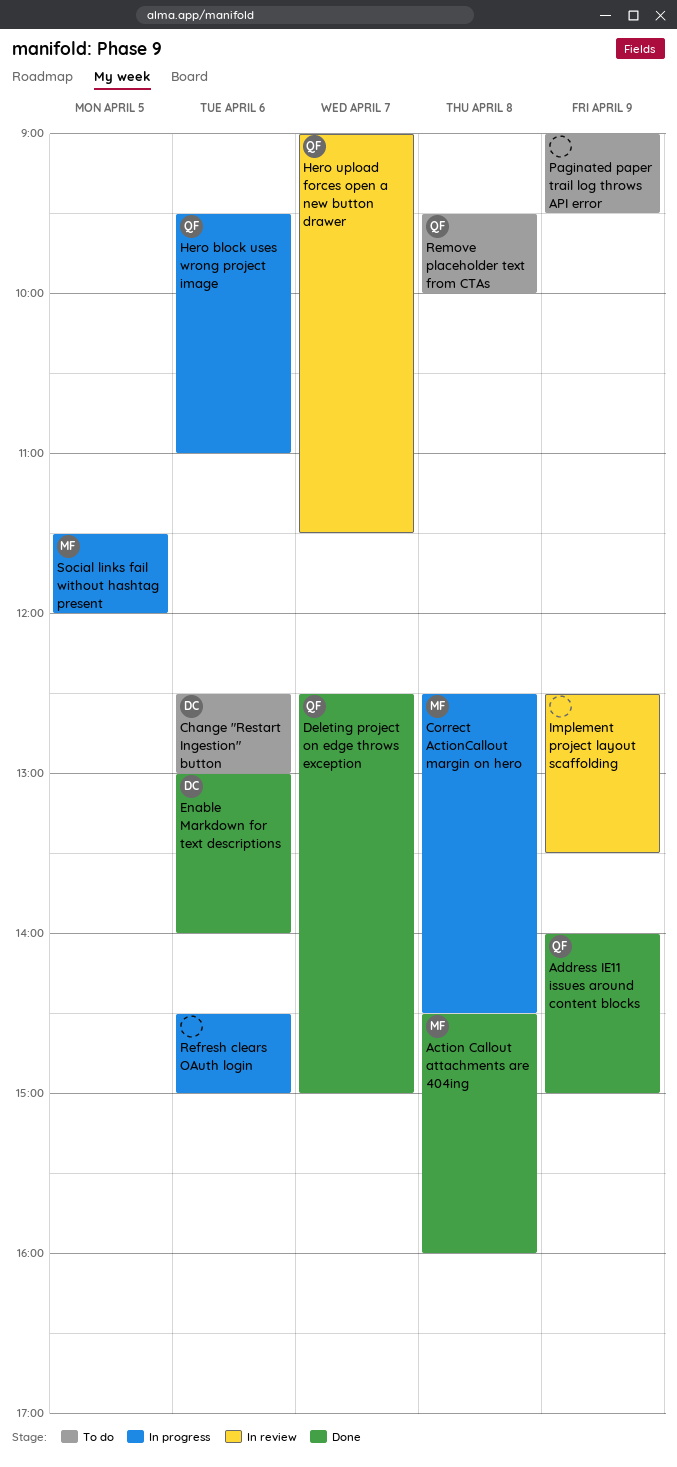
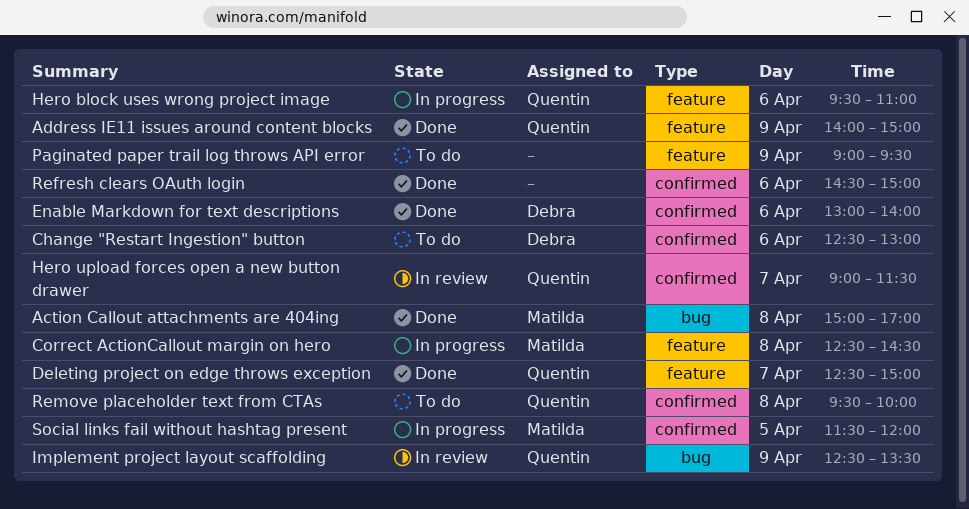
Action Callout attachments are 404ing, begins: 14:30 -> 15:00
Action Callout attachments are 404ing, ends: 16:00 -> 17:00
Implement project layout scaffolding, owner: none -> Quentin
Refresh clears OAuth login, status: In progress -> Done

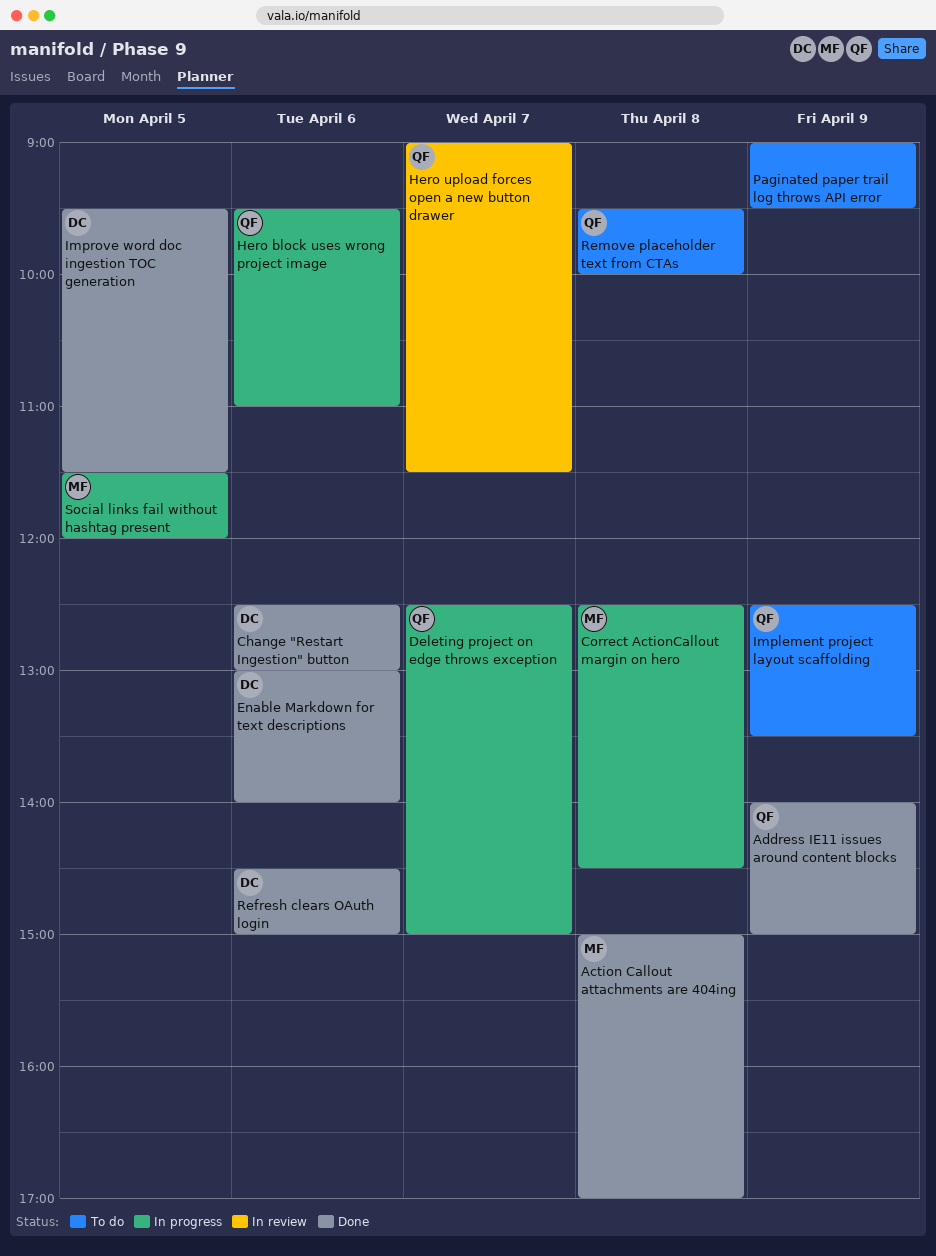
Change "Restart Ingestion" button, status: To do -> Done
Deleting project on edge throws exception, status: Done -> In progress
Implement project layout scaffolding, status: In review -> To do
Improve word doc ingestion TOC generation: none -> present
Refresh clears OAuth login, owner: none -> Debra

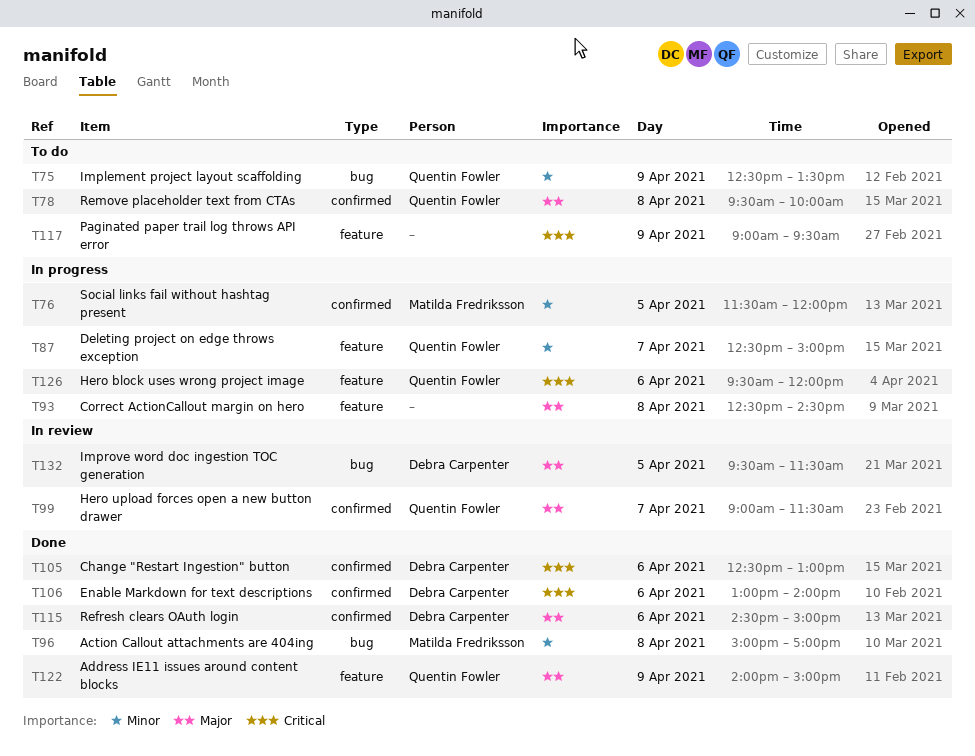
Correct ActionCallout margin on hero, owner: Matilda Fredriksson -> none
Hero block uses wrong project image, ends: 11:00 -> 12:00
Improve word doc ingestion TOC generation, status: Done -> In review

